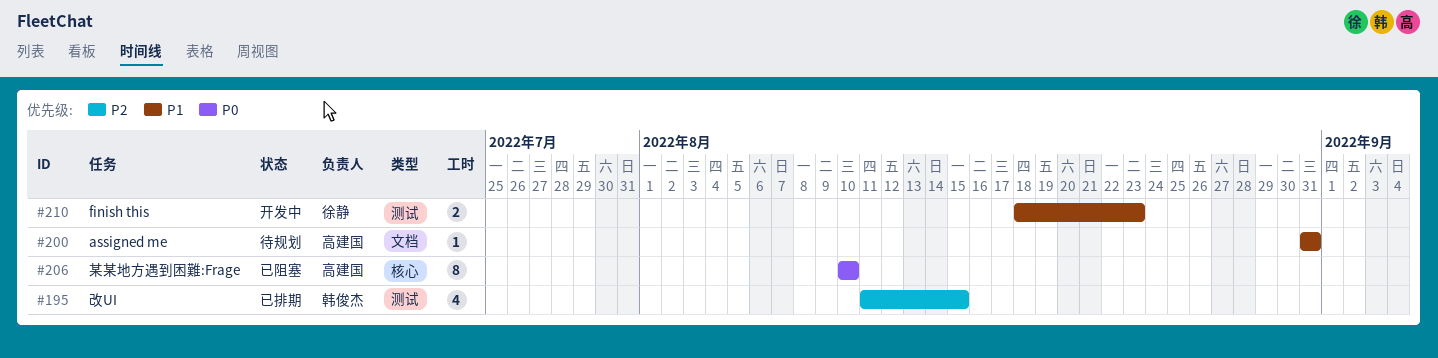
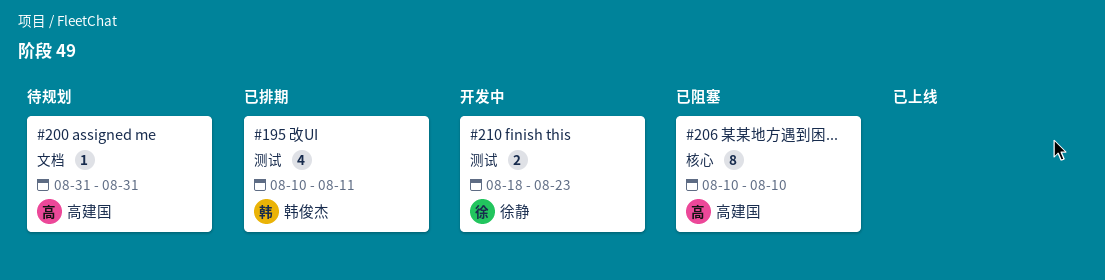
#195, start: Aug 11 -> Aug 10
#195, due: Aug 15 -> Aug 11

